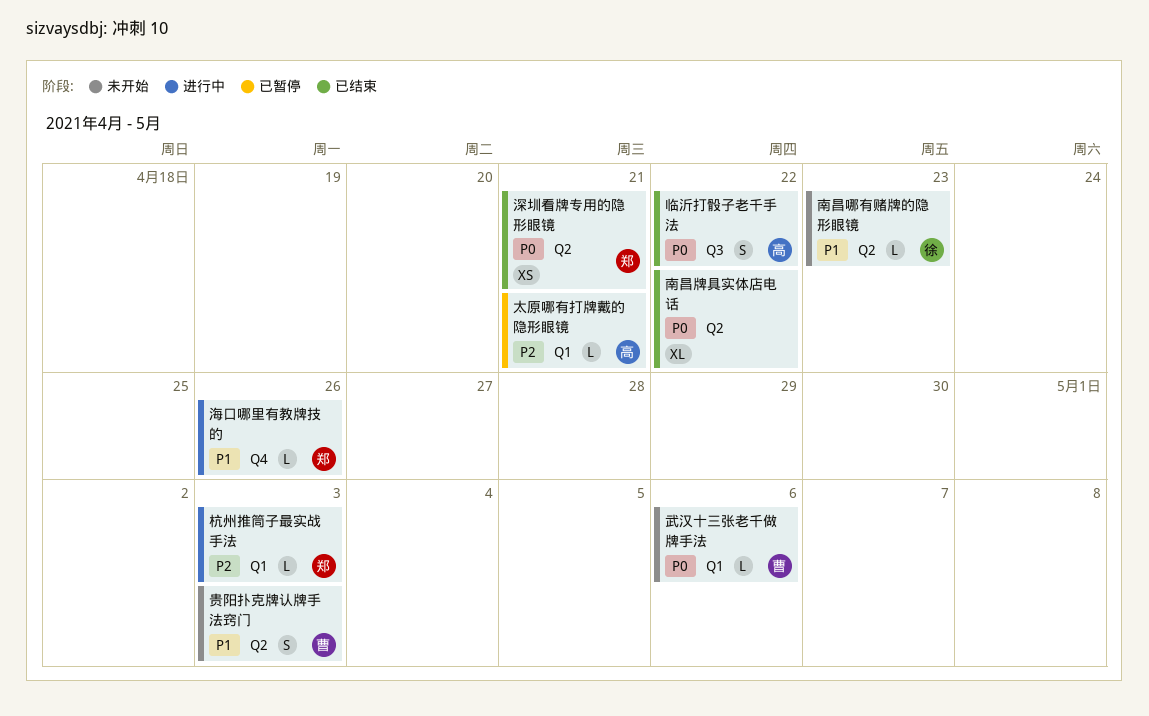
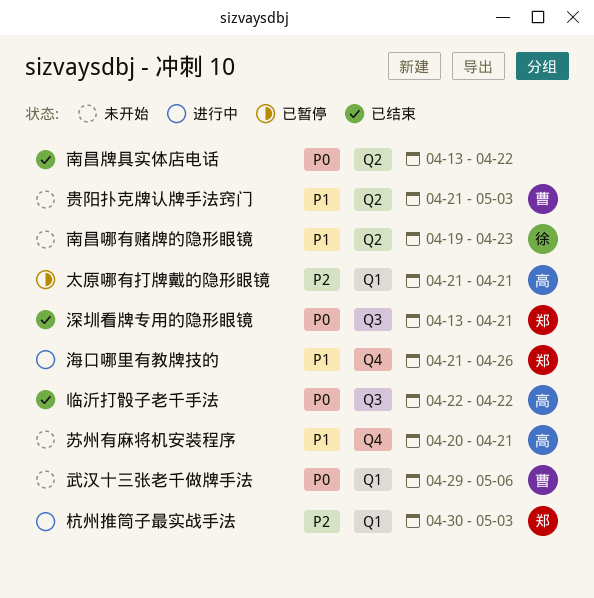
深圳看牌专用的隐形眼镜, label: Q2 -> Q3
苏州有麻将机安装程序: none -> present

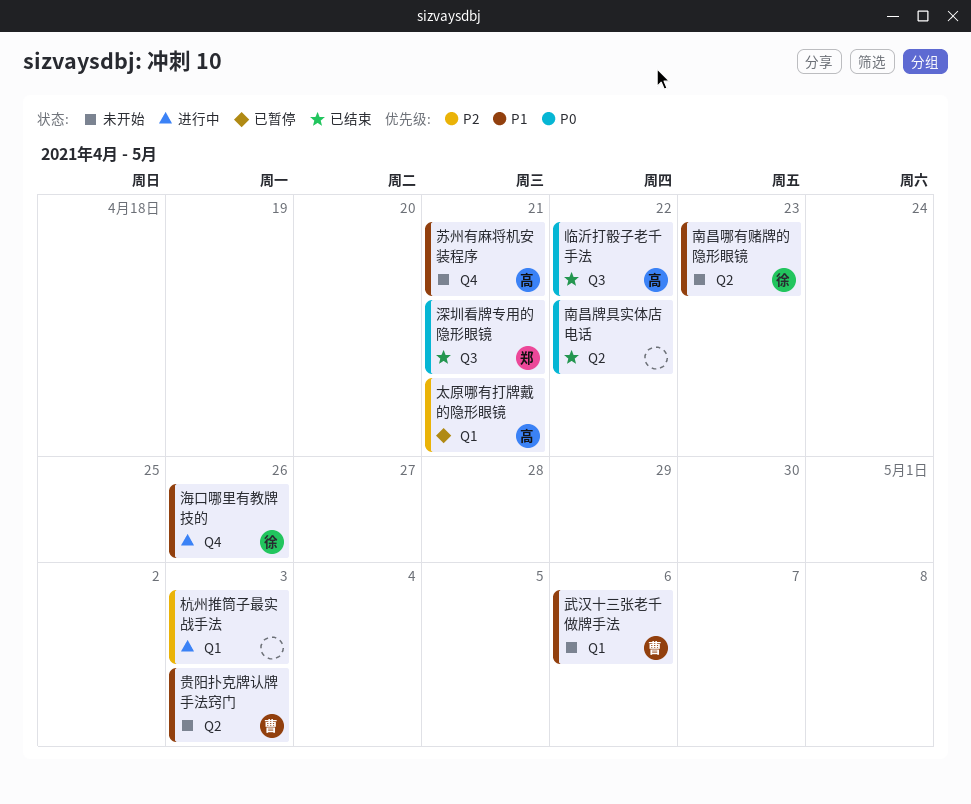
杭州推筒子最实战手法, owner: 郑 -> none
武汉十三张老千做牌手法, priority: P0 -> P1
海口哪里有教牌技的, owner: 郑 -> 徐

